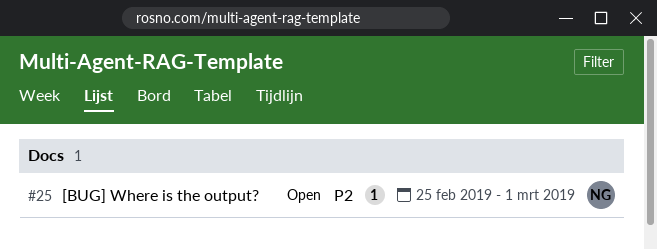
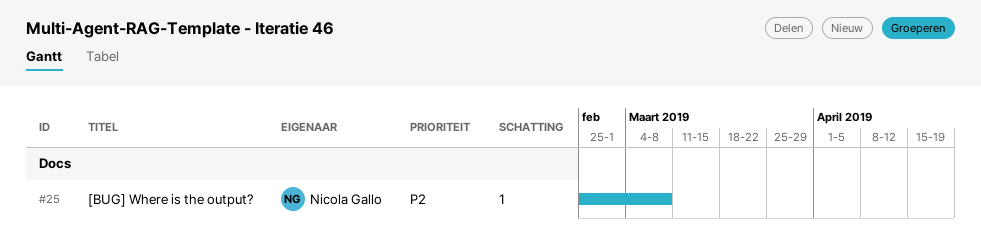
#25, due: Mar 1 -> Mar 8

